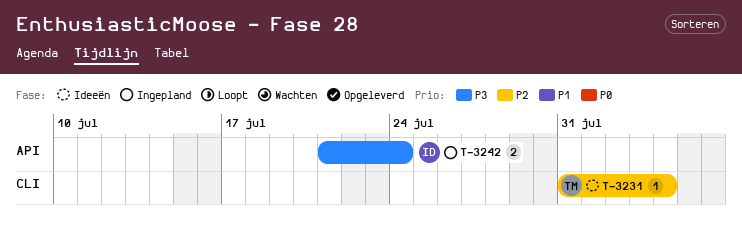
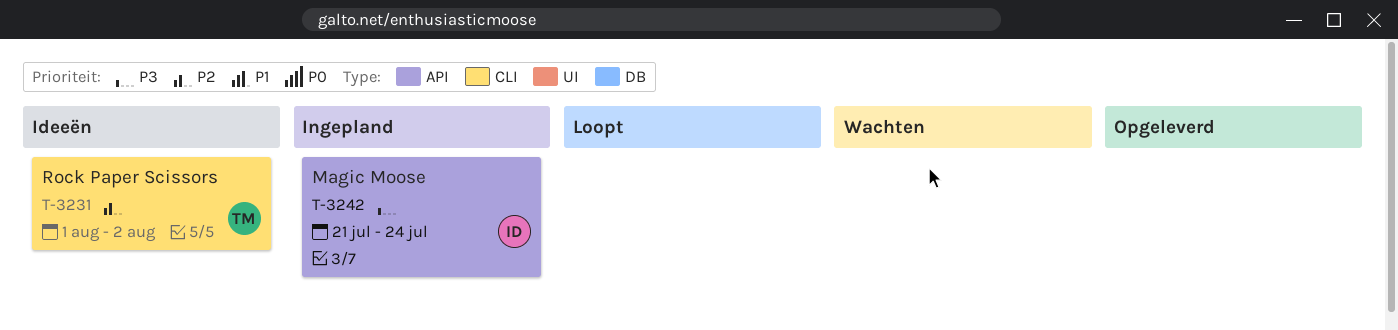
T-3231, start: Jul 31 -> Aug 1
T-3231, due: Aug 4 -> Aug 2

